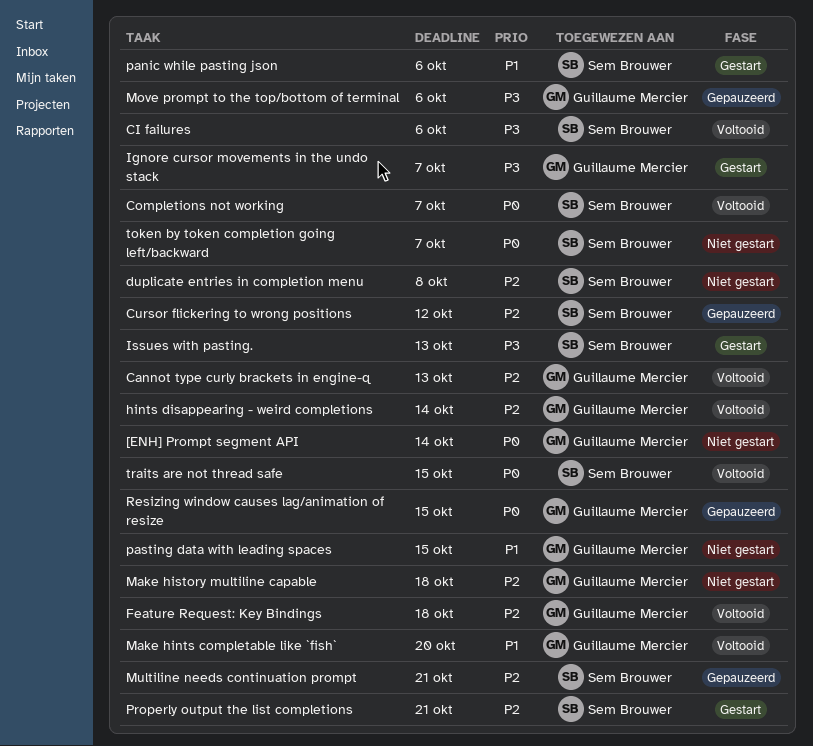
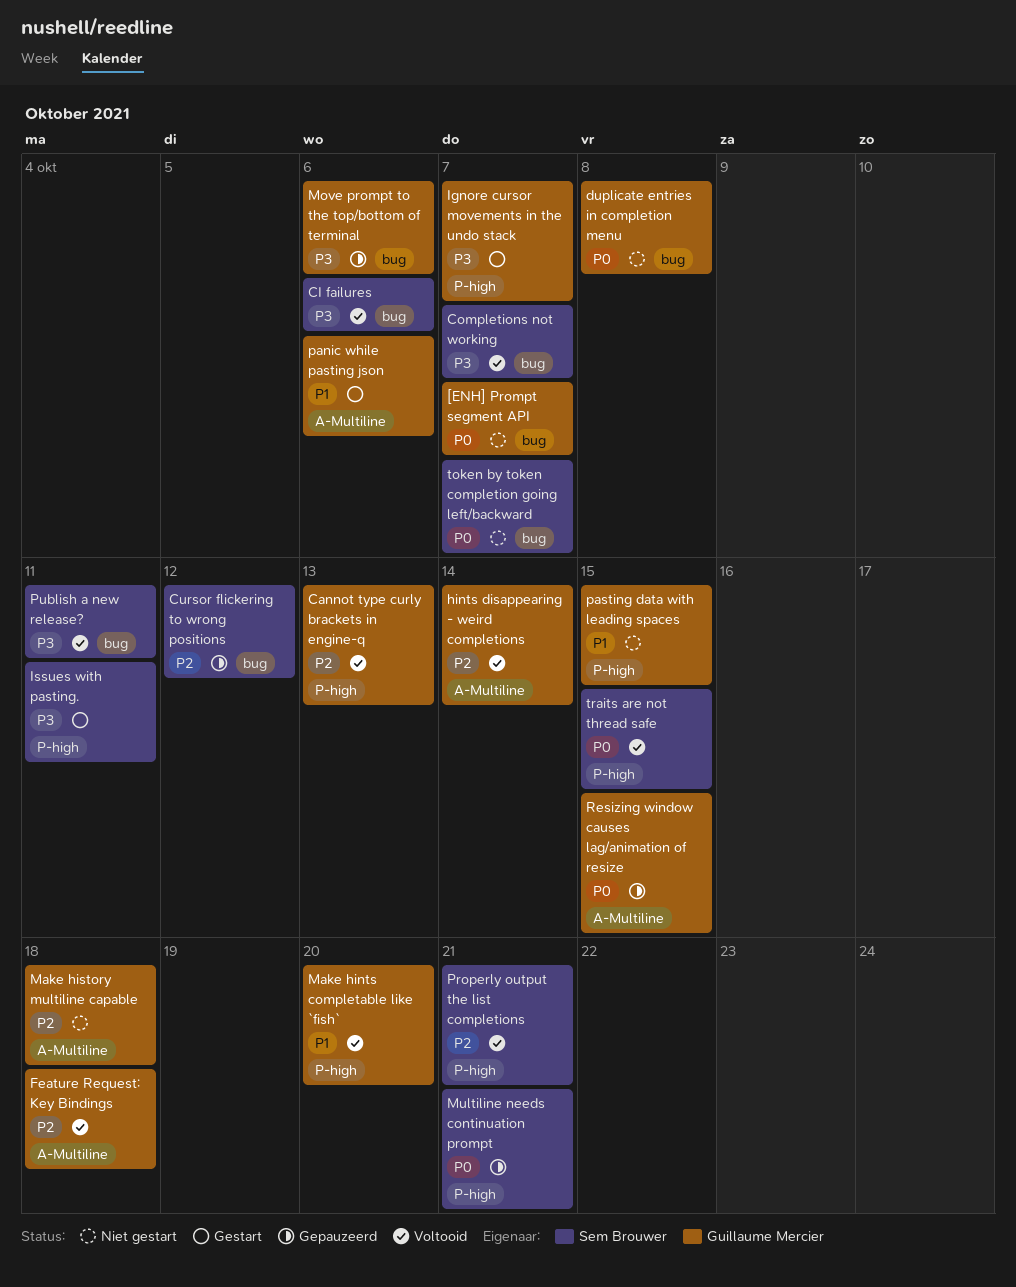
[ENH] Prompt segment API, due: Oct 14 -> Oct 7
Completions not working, priority: P0 -> P3
duplicate entries in completion menu, owner: Sem Brouwer -> Guillaume Mercier
duplicate entries in completion menu, priority: P2 -> P0
Issues with pasting., due: Oct 13 -> Oct 11
Multiline needs continuation prompt, priority: P2 -> P0
panic while pasting json, owner: Sem Brouwer -> Guillaume Mercier
Properly output the list completions, status: Gestart -> Voltooid
Publish a new release?: none -> present

